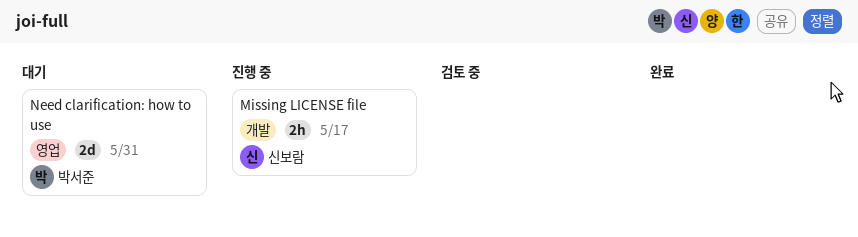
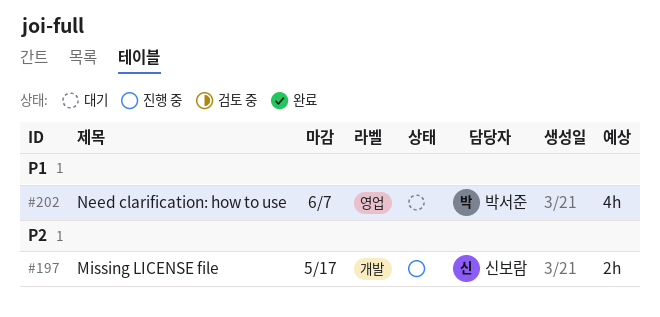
Need clarification: how to use, estimate: 2d -> 4h
Need clarification: how to use, due: May 31 -> Jun 7

